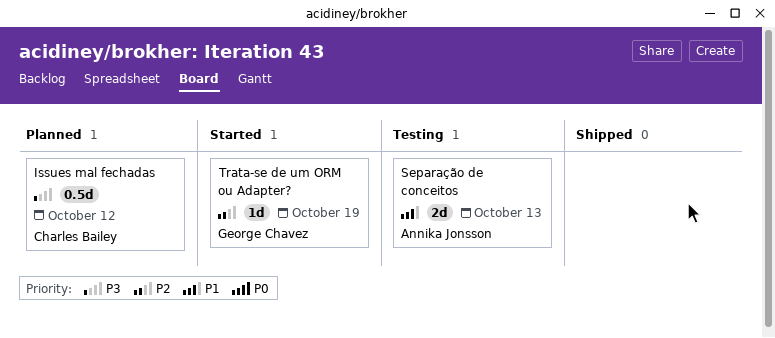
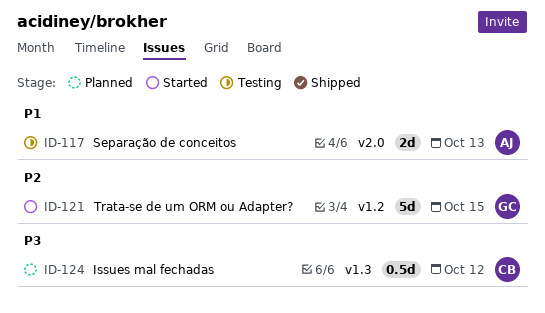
Trata-se de um ORM ou Adapter?, estimate: 1d -> 5d
Trata-se de um ORM ou Adapter?, due: Oct 19 -> Oct 15

